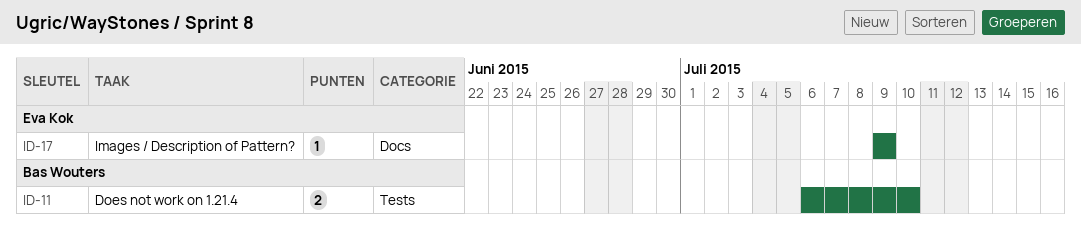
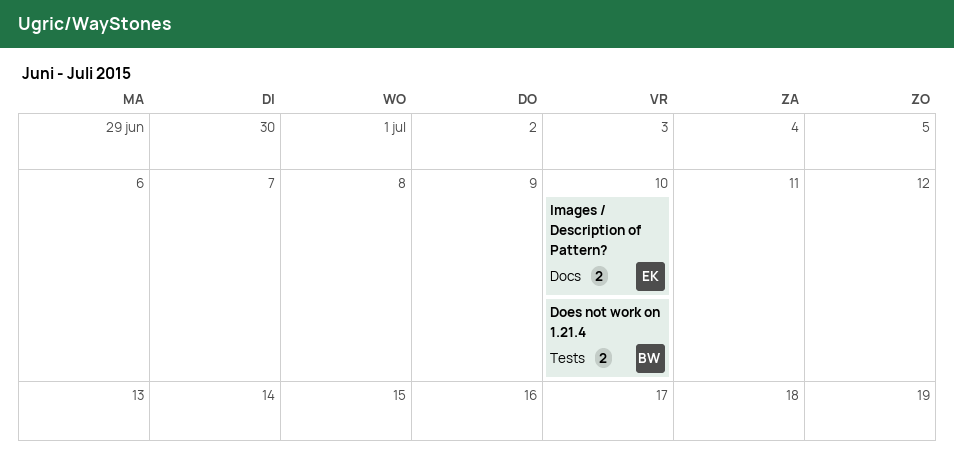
Images / Description of Pattern?, estimate: 1 -> 2
Images / Description of Pattern?, due: Jul 9 -> Jul 10

